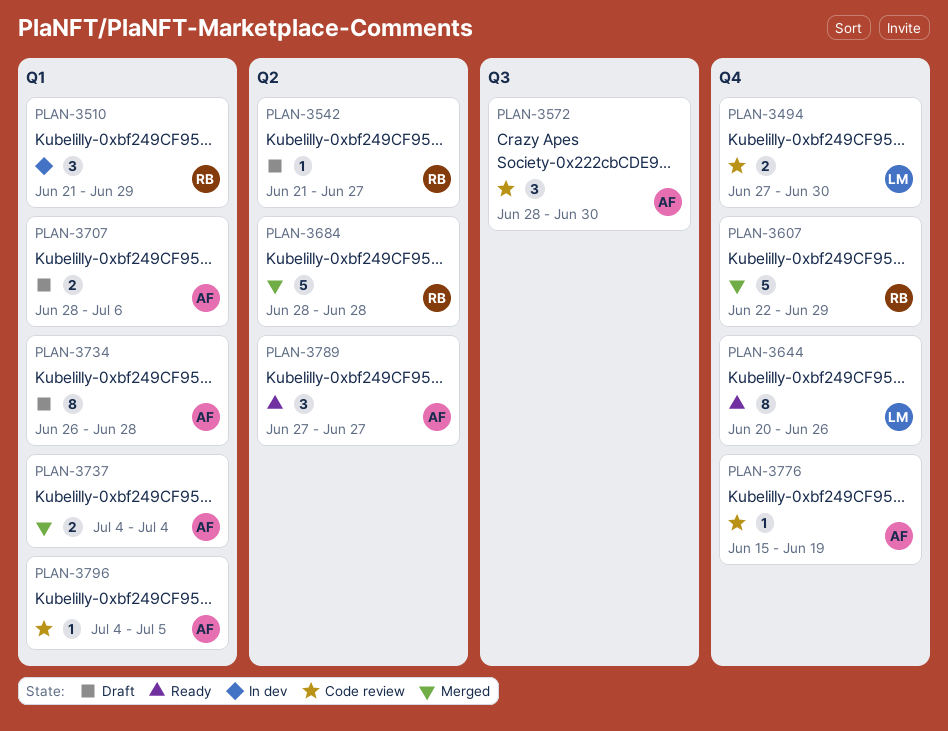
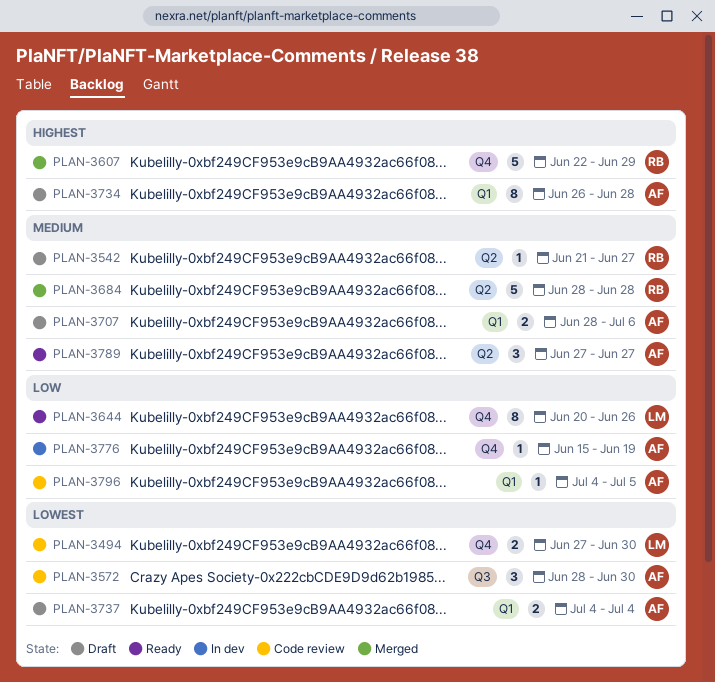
PLAN-3510: present -> none
PLAN-3737, status: Merged -> Draft
PLAN-3776, status: Code review -> In dev

